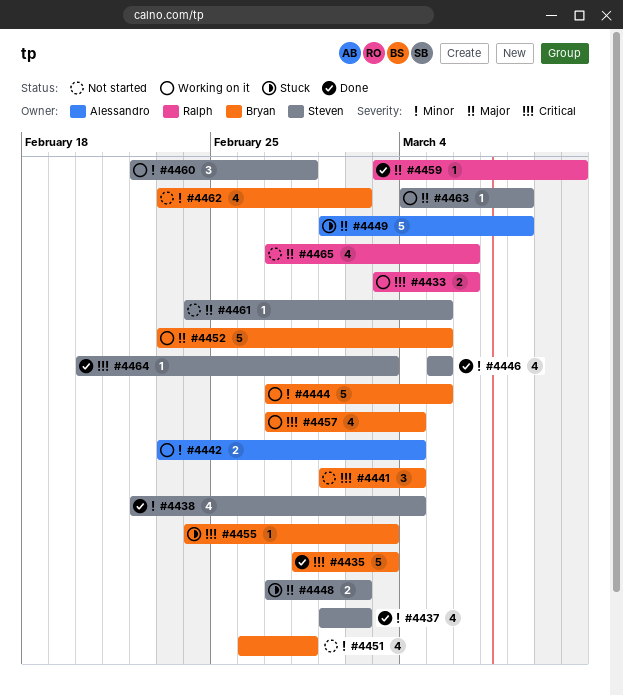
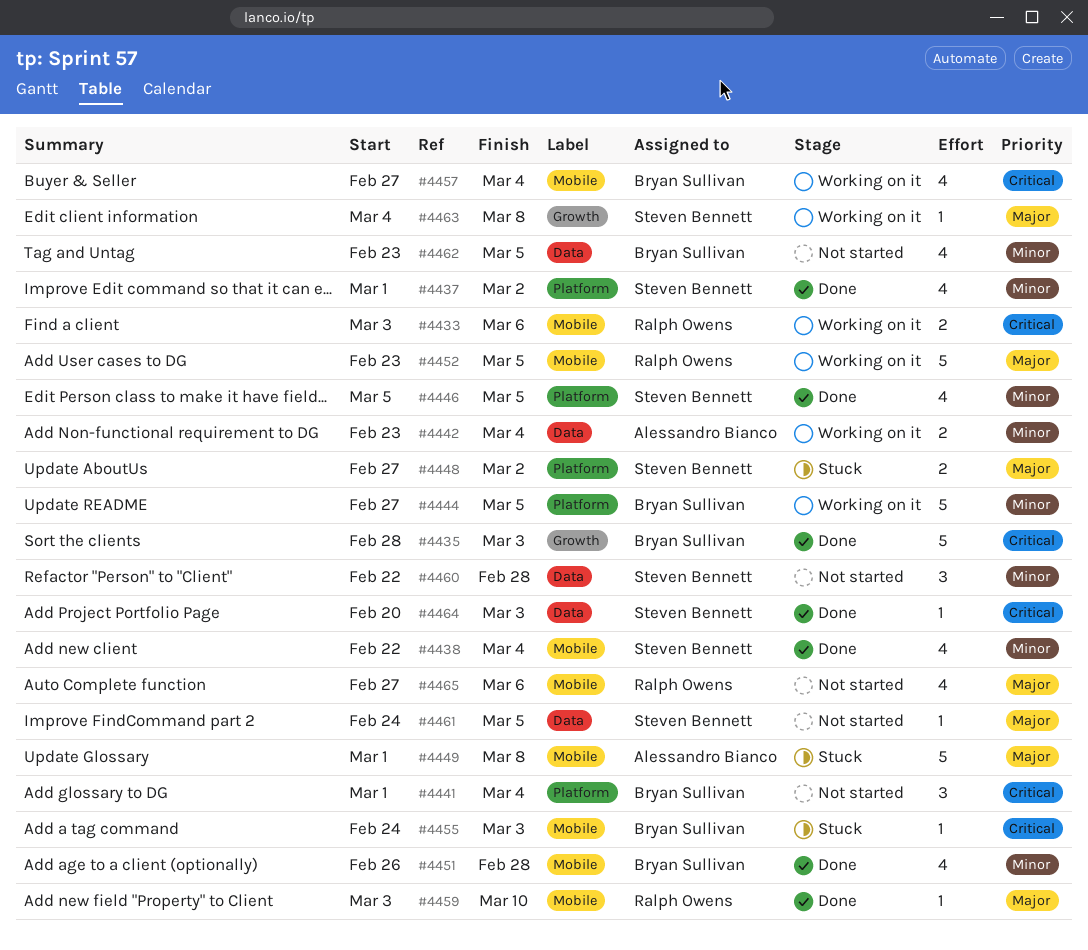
#4451, status: Not started -> Done
#4452, owner: Bryan Sullivan -> Ralph Owens
#4460, status: Working on it -> Not started
#4462, due: Mar 2 -> Mar 5

